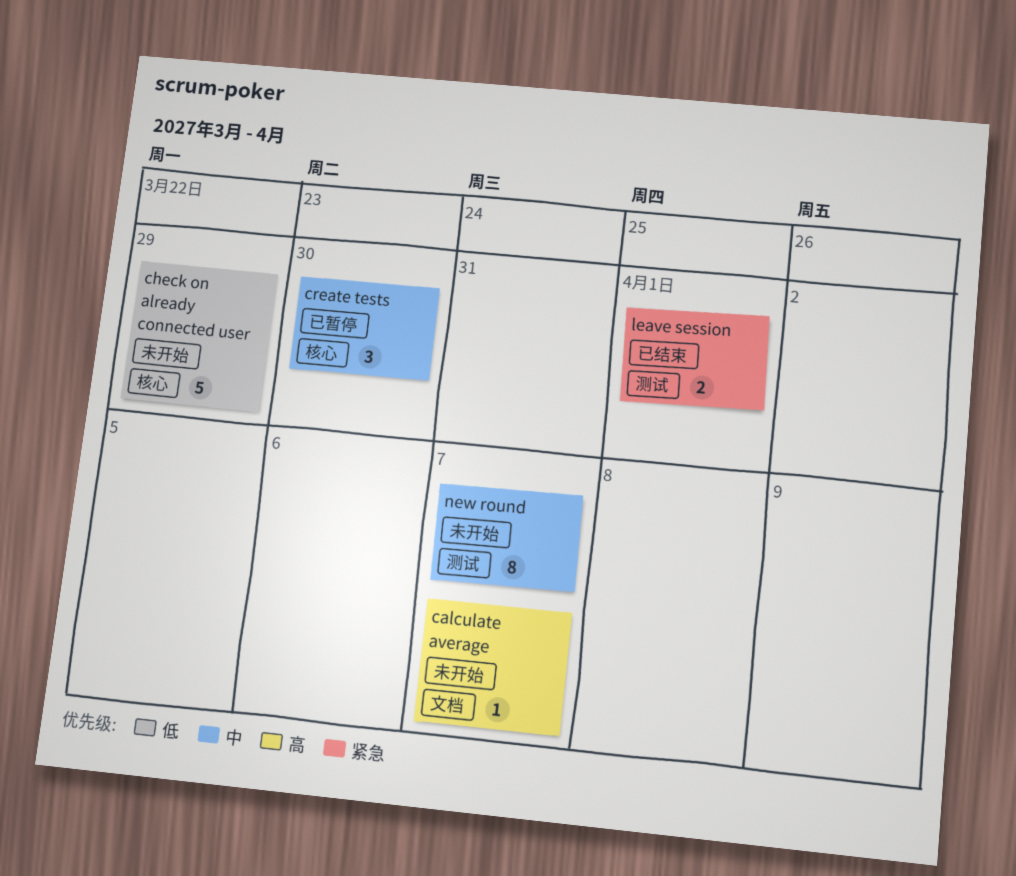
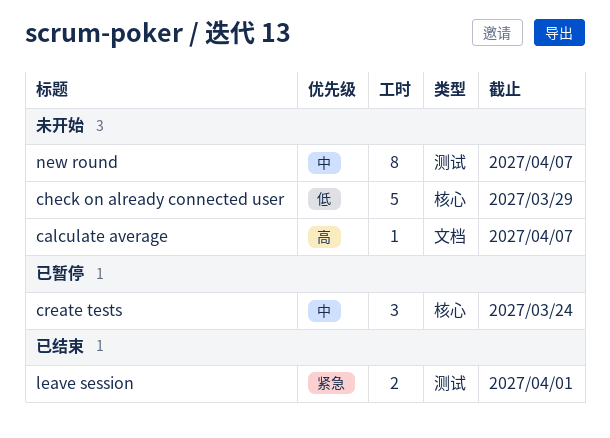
create tests, due: Mar 30 -> Mar 24

